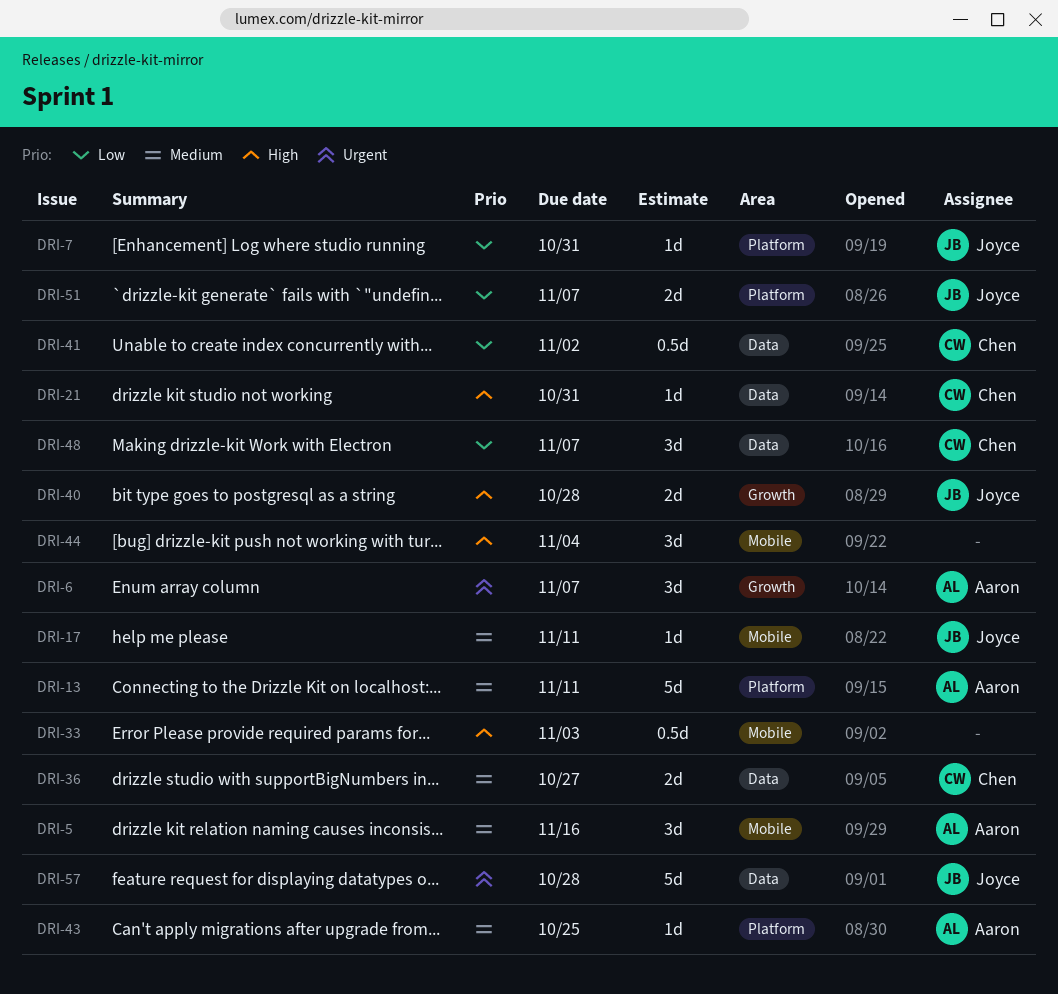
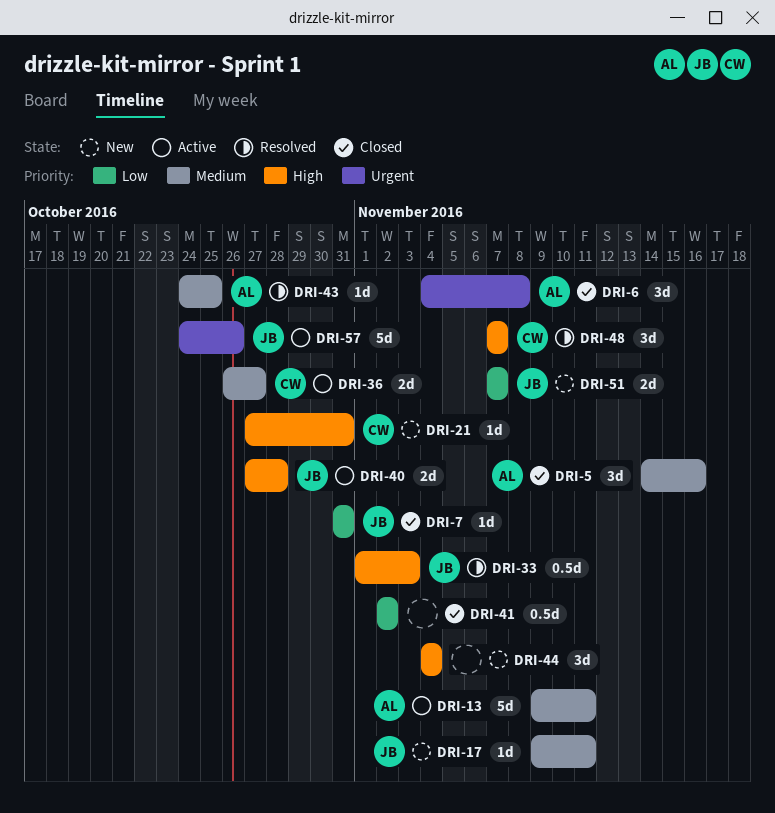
DRI-6, due: Nov 7 -> Nov 8
DRI-33, owner: none -> Joyce
DRI-41, owner: Chen -> none
DRI-48, priority: Low -> High
DRI-57, due: Oct 28 -> Oct 26

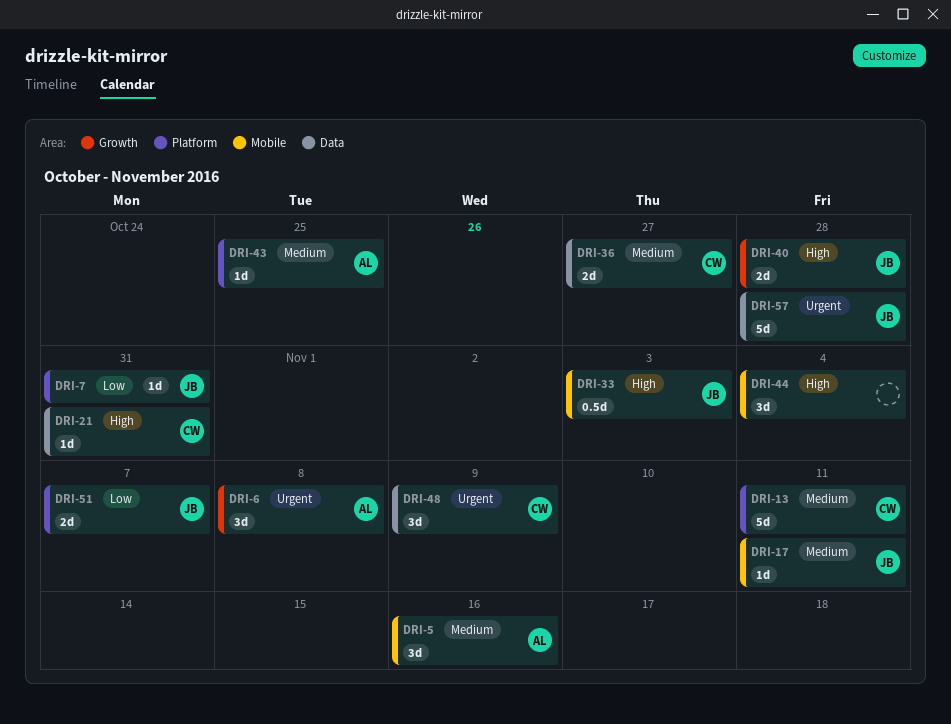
DRI-13, owner: AL -> CW
DRI-41: present -> none
DRI-48, priority: High -> Urgent
DRI-48, due: Nov 7 -> Nov 9
DRI-57, due: Oct 26 -> Oct 28

